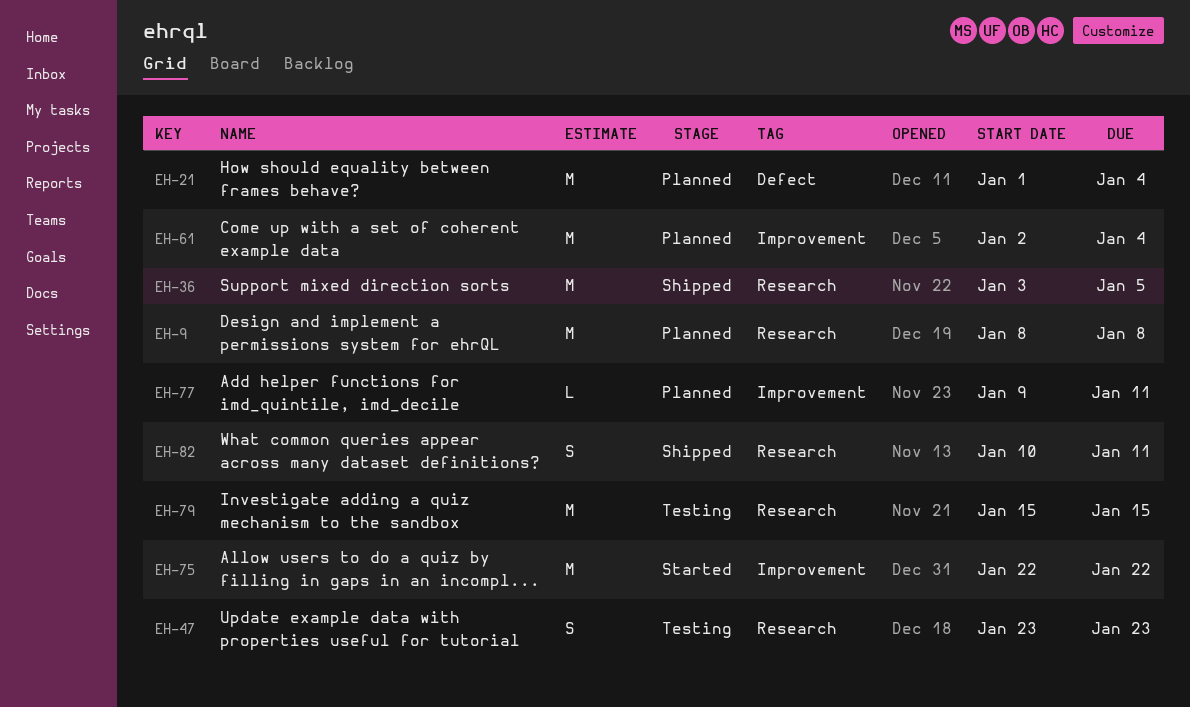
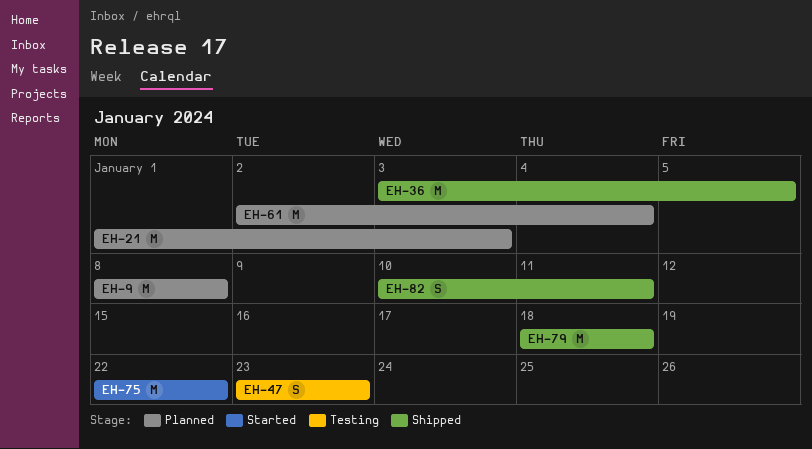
EH-21, due: Jan 4 -> Jan 3
EH-77: present -> none
EH-79, status: Testing -> Shipped
EH-79, start: Jan 15 -> Jan 18
EH-79, due: Jan 15 -> Jan 18

